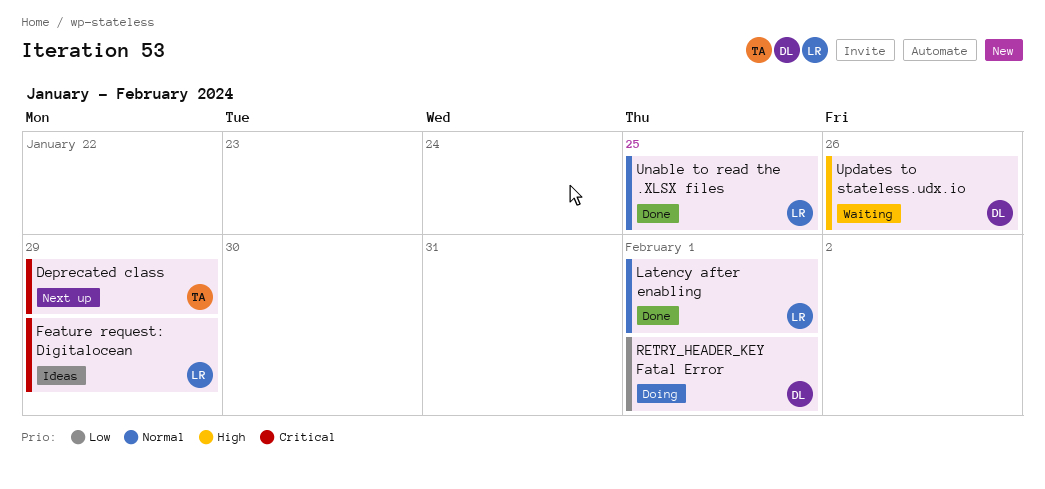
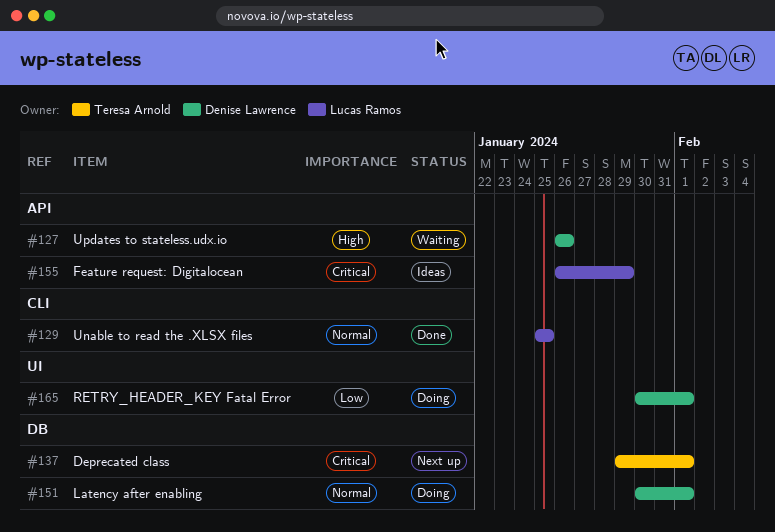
Deprecated class, due: Jan 29 -> Feb 1
Latency after enabling, status: Done -> Doing
Latency after enabling, owner: Lucas Ramos -> Denise Lawrence

